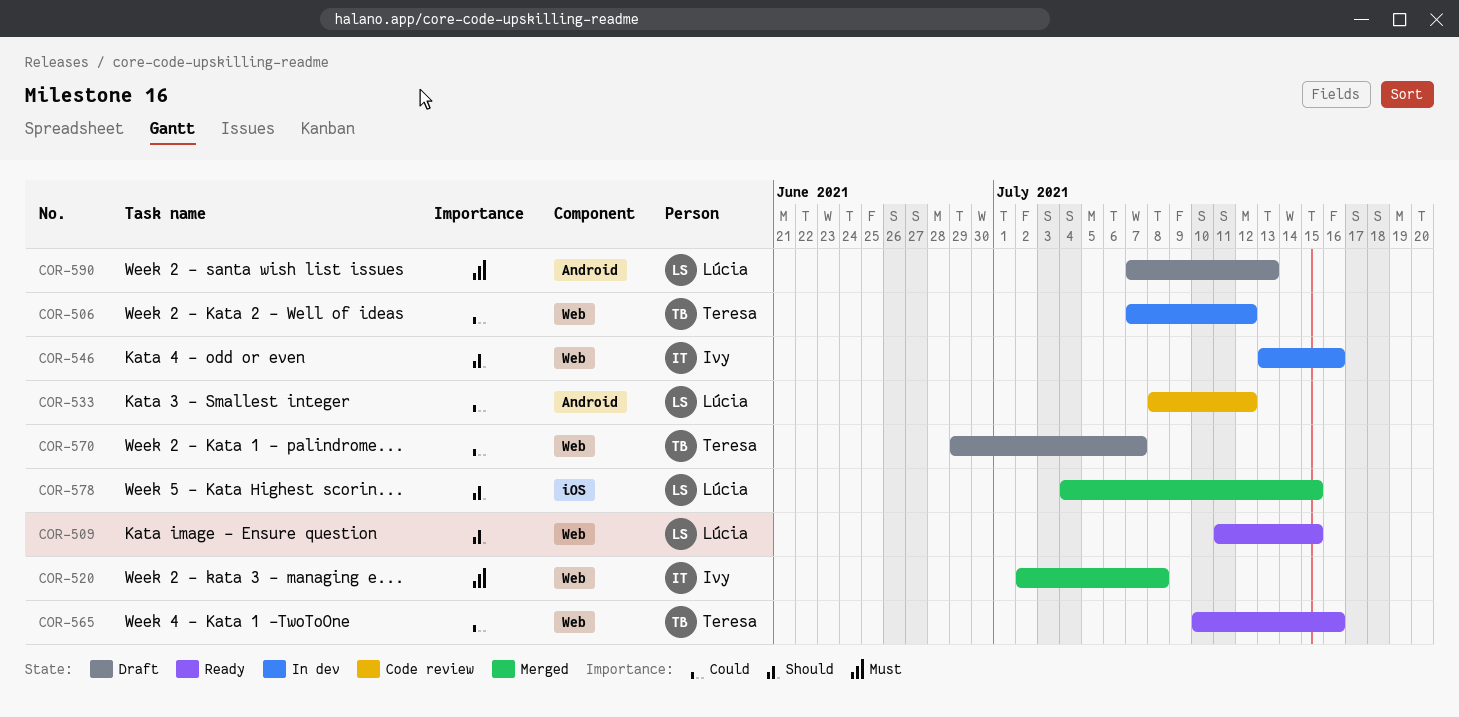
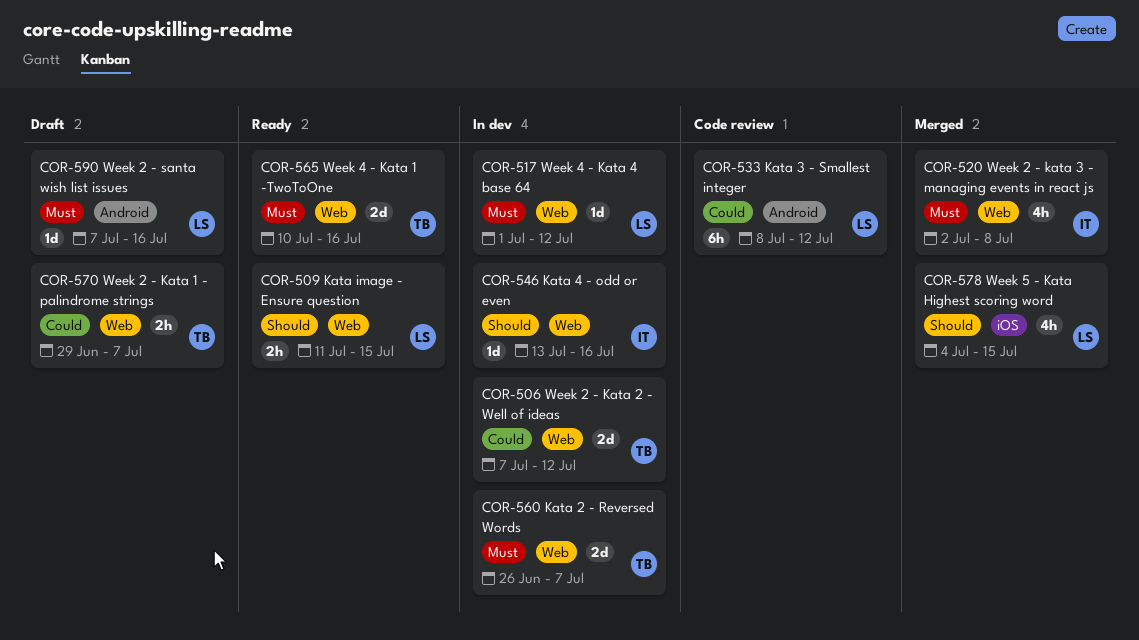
COR-517: none -> present
COR-560: none -> present
COR-565, priority: Could -> Must
COR-590, due: Jul 13 -> Jul 16

